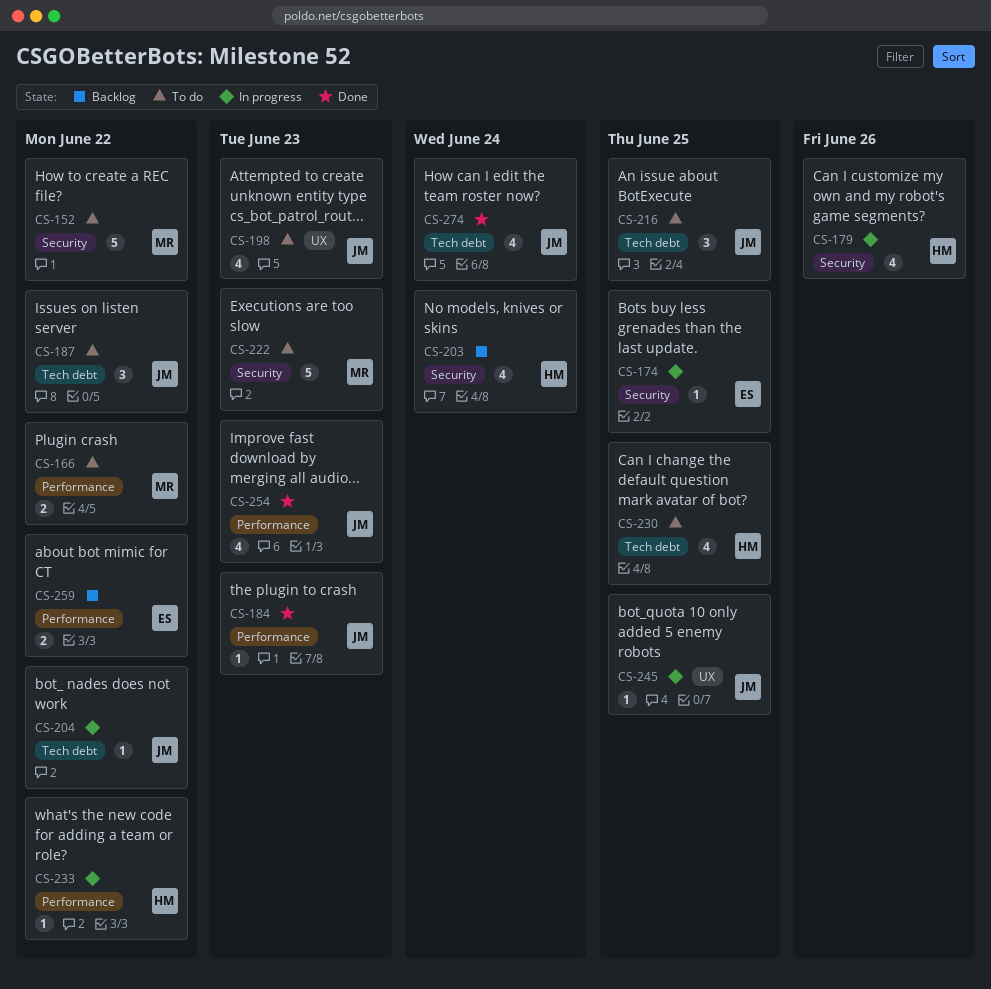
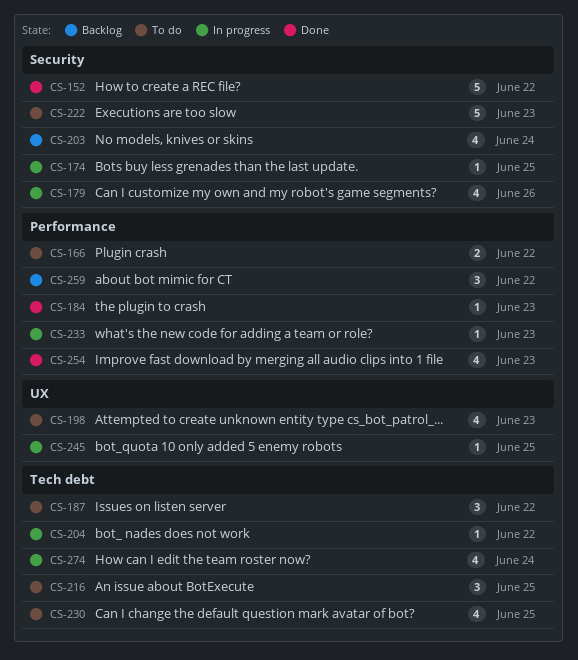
CS-152, status: To do -> Done
CS-233, due: Jun 22 -> Jun 23
CS-259, estimate: 2 -> 3
CS-274, status: Done -> In progress

